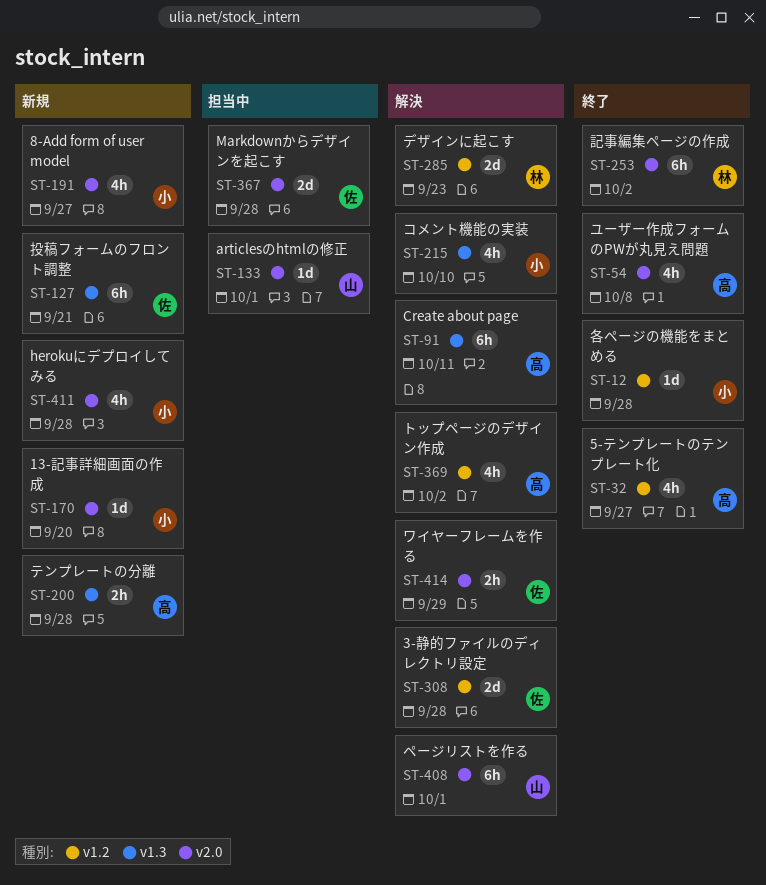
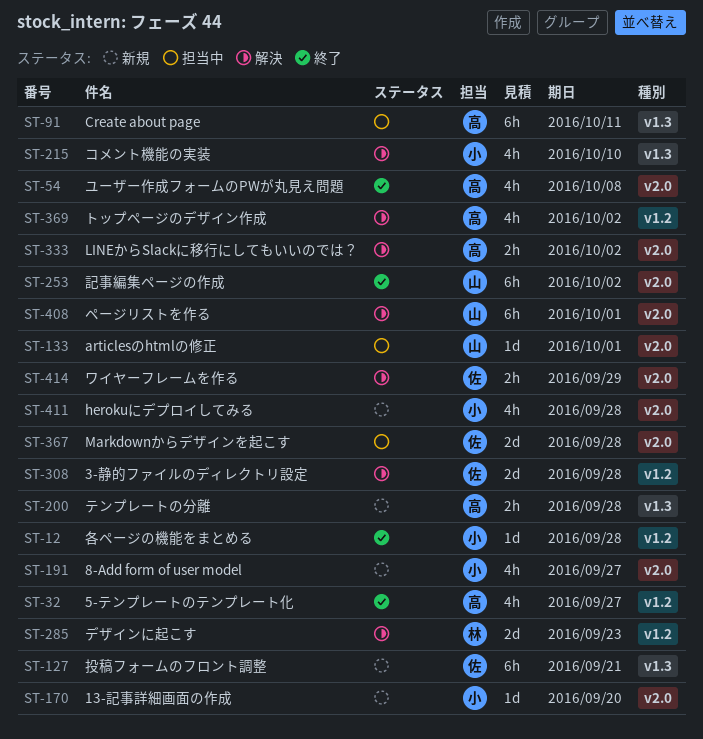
ST-91, status: 解決 -> 担当中
ST-253, owner: 林 -> 山
ST-333: none -> present

